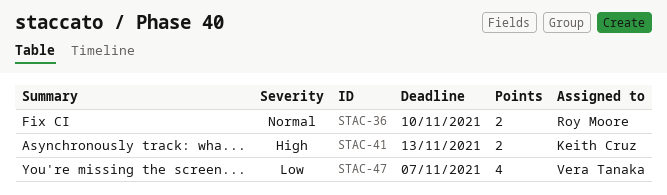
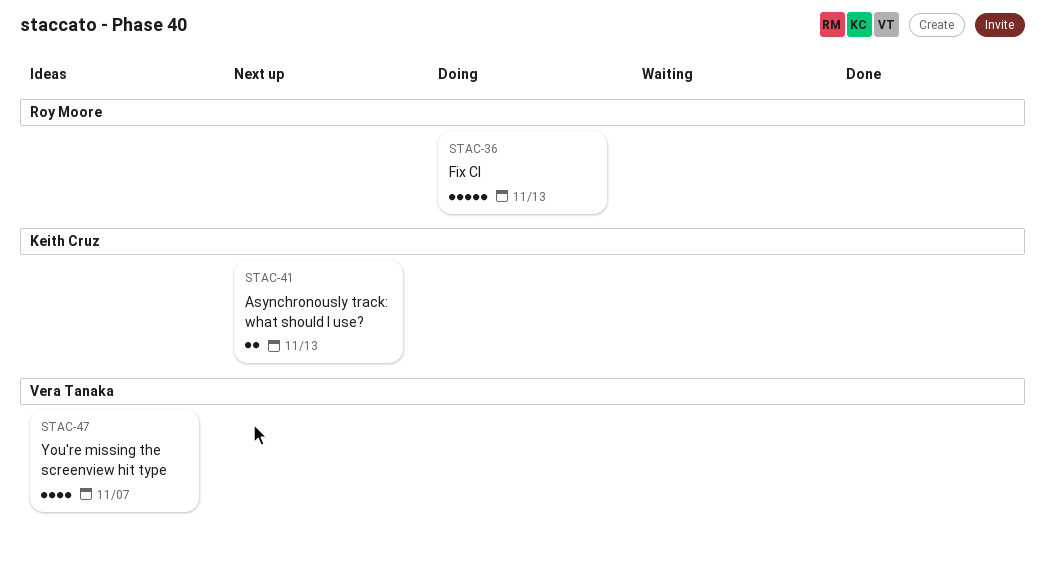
STAC-36, estimate: 2 -> 5
STAC-36, due: Nov 10 -> Nov 13

